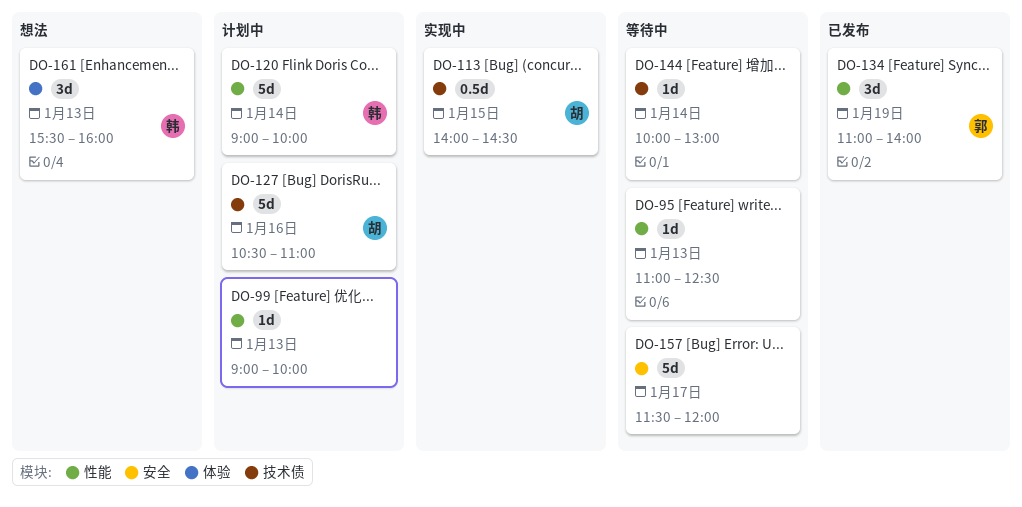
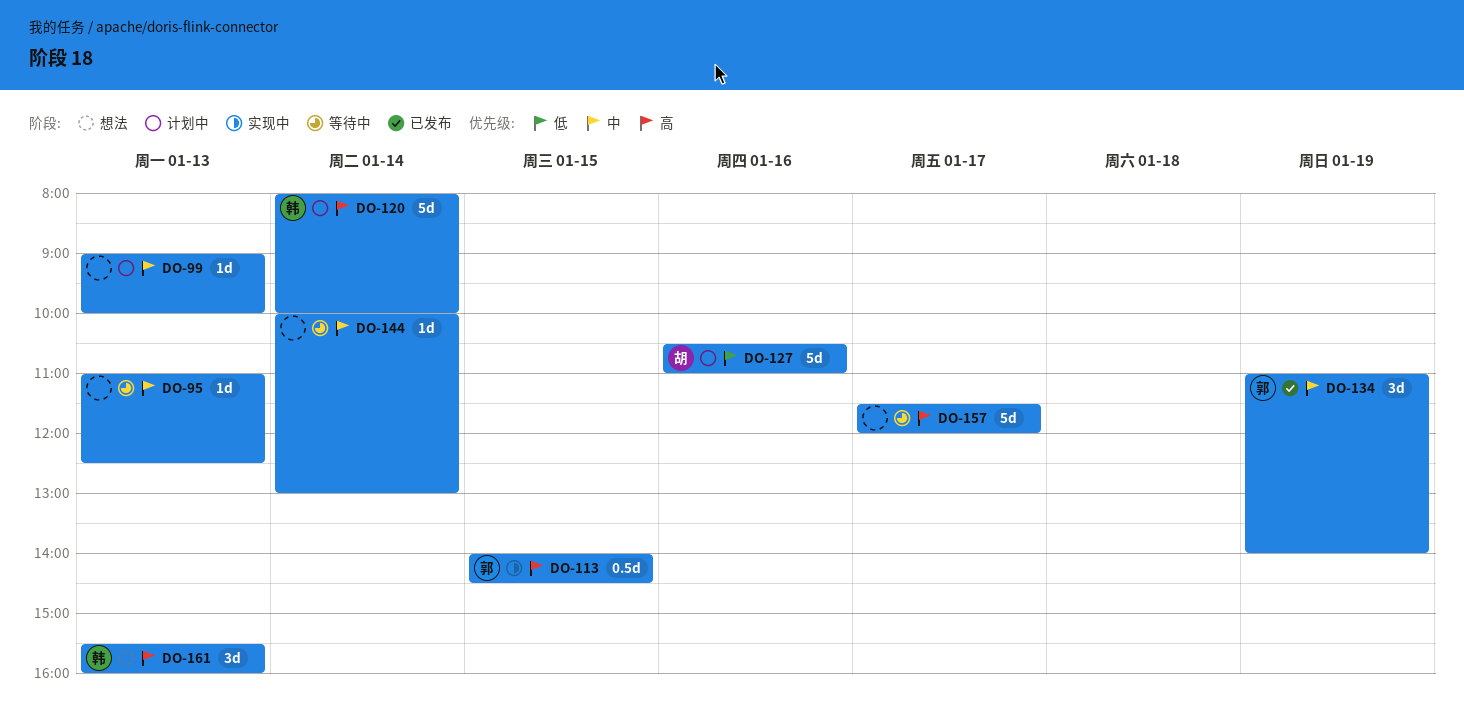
DO-113, owner: 胡 -> 郭
DO-120, begins: 09:00 -> 08:00

